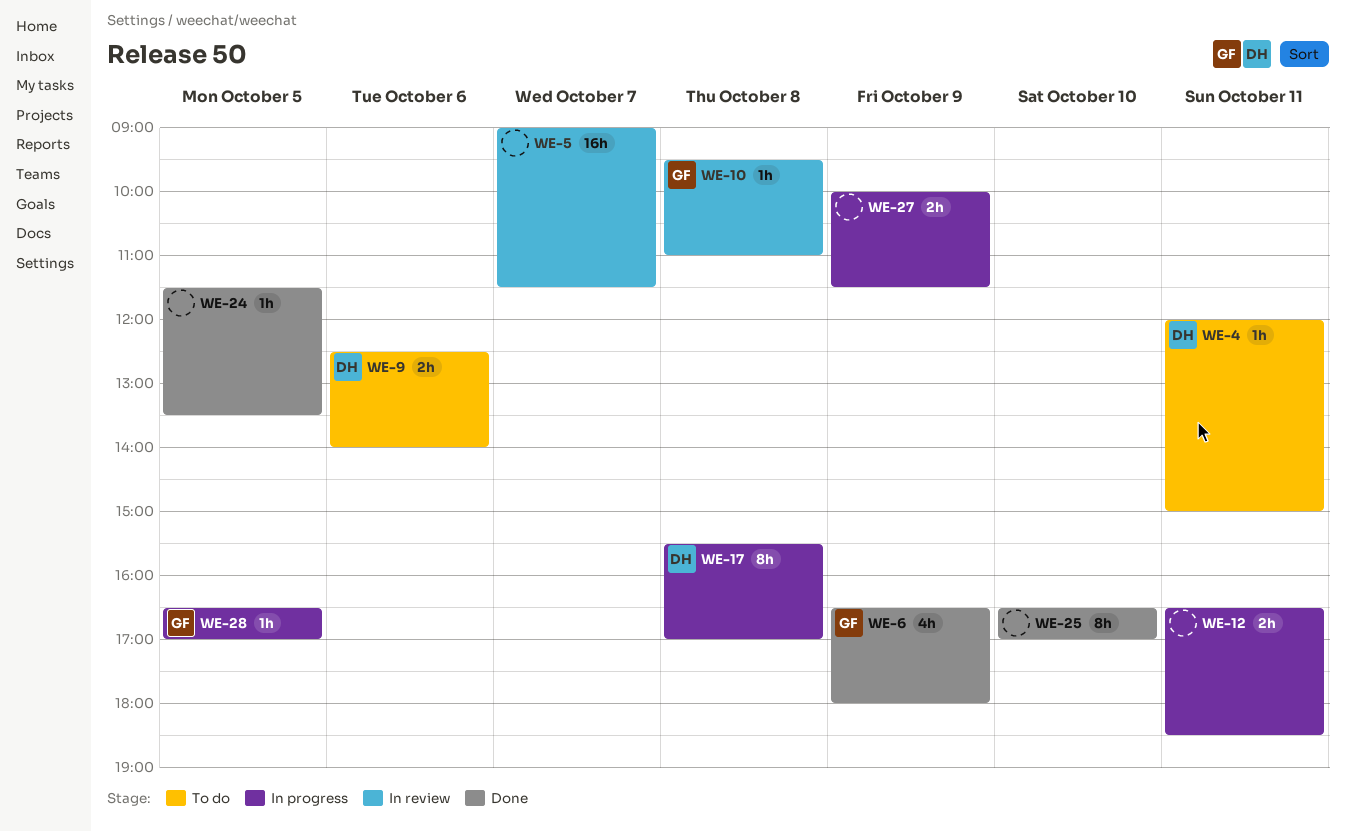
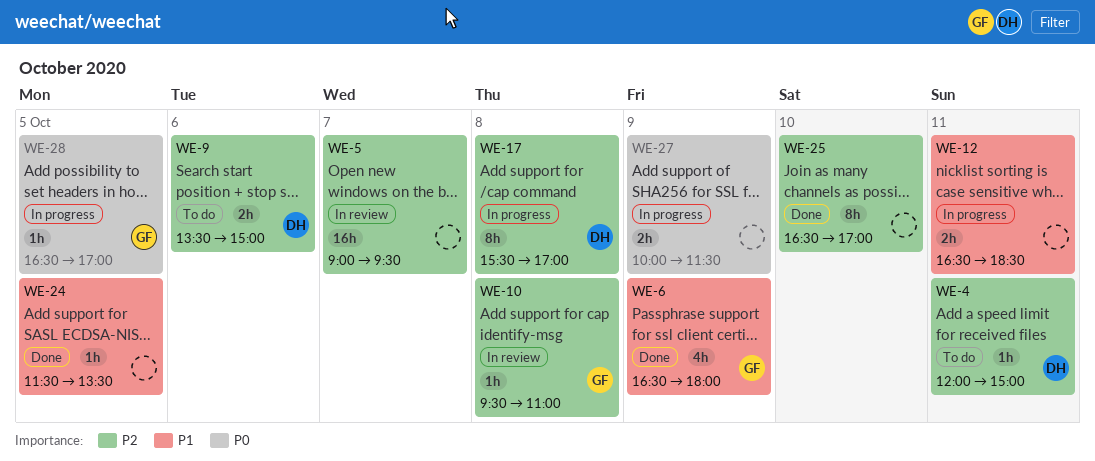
WE-5, ends: 11:30 -> 09:30
WE-9, begins: 12:30 -> 13:30
WE-9, ends: 14:00 -> 15:00

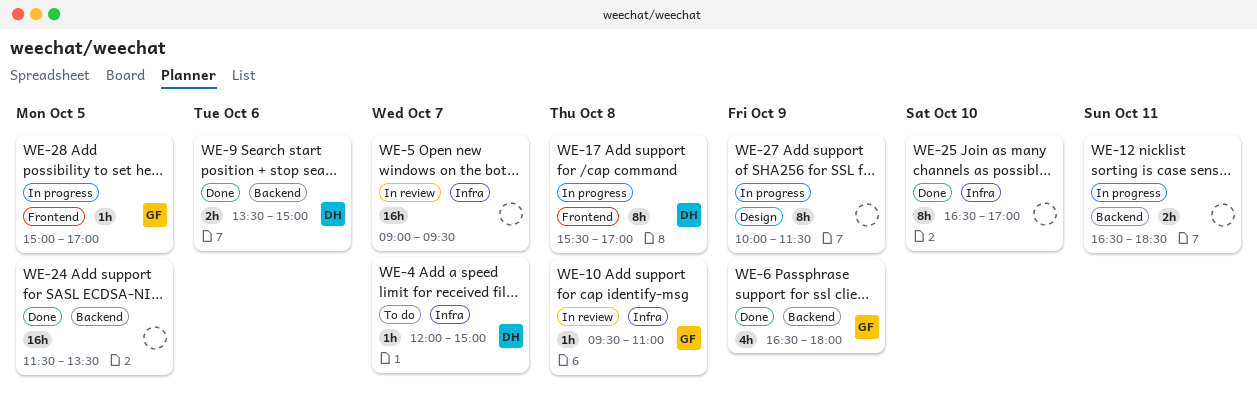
WE-4, day: Oct 11 -> Oct 7
WE-9, status: To do -> Done
WE-24, estimate: 1h -> 16h
WE-27, estimate: 2h -> 8h
WE-28, begins: 16:30 -> 15:00

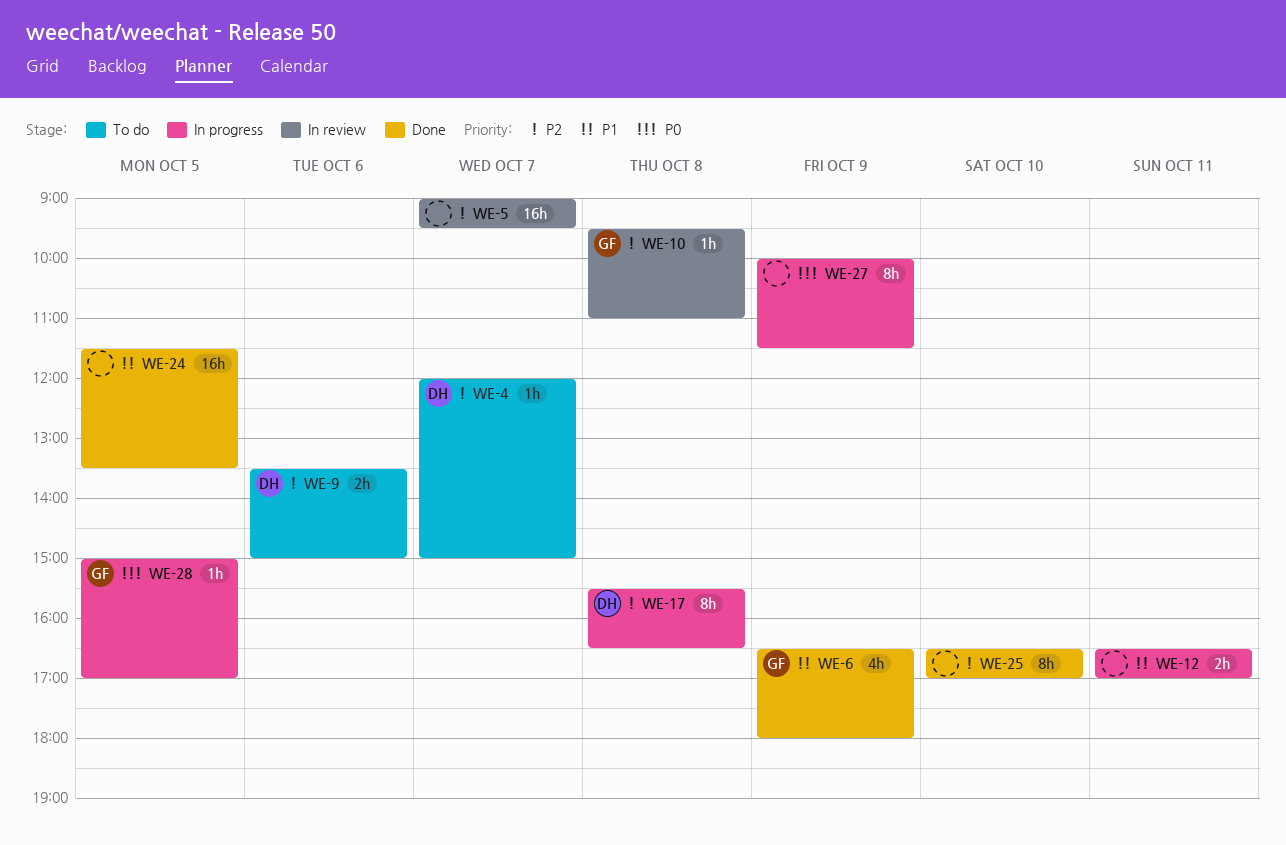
WE-9, status: Done -> To do
WE-12, ends: 18:30 -> 17:00
WE-17, ends: 17:00 -> 16:30

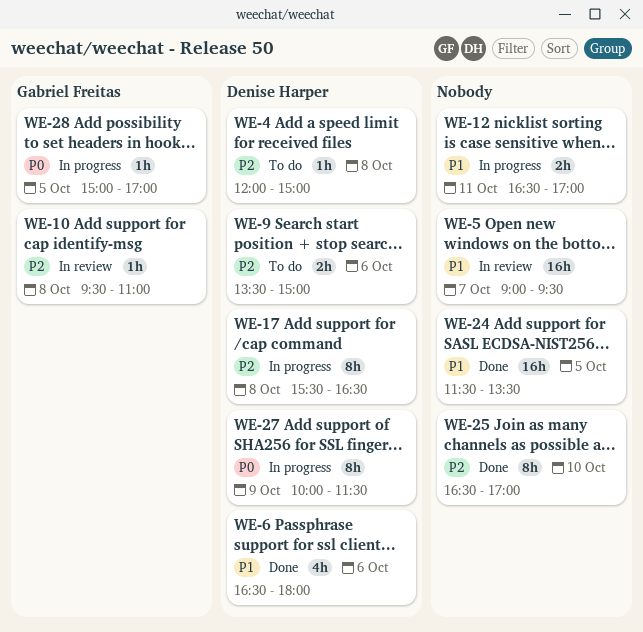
WE-4, day: Oct 7 -> Oct 8
WE-5, priority: P2 -> P1
WE-6, owner: Gabriel Freitas -> Denise Harper
WE-6, day: Oct 9 -> Oct 6
WE-27, owner: none -> Denise Harper

